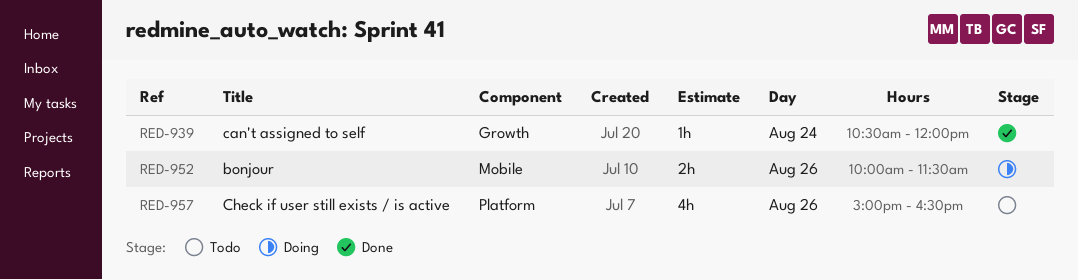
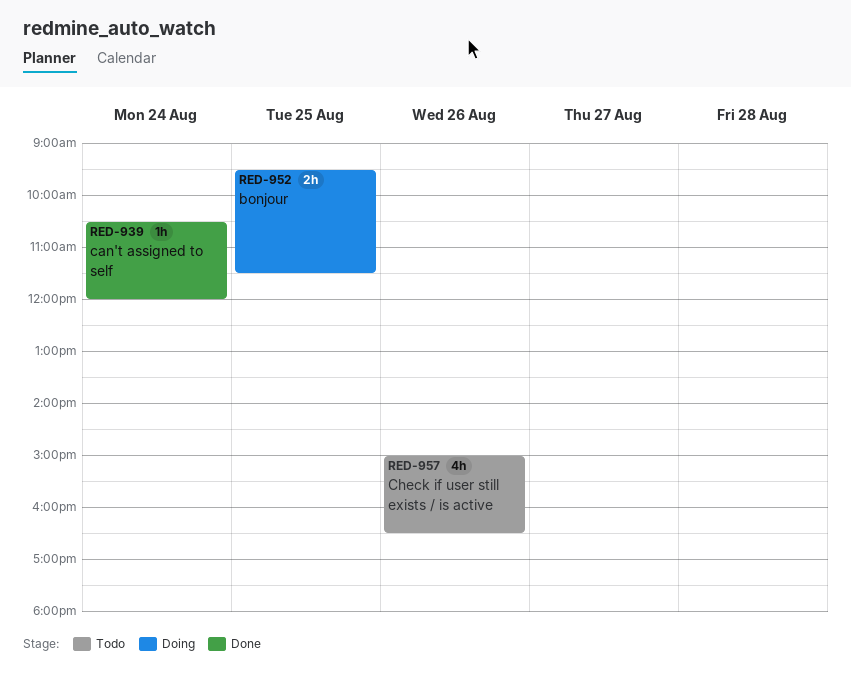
RED-952, day: Aug 26 -> Aug 25
RED-952, begins: 10:00 -> 09:30

